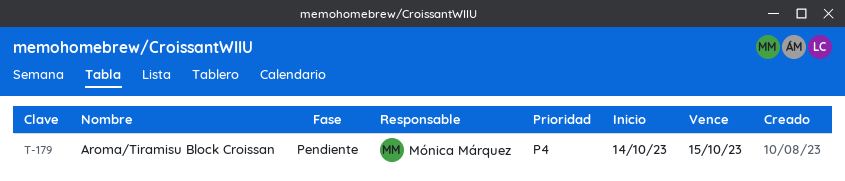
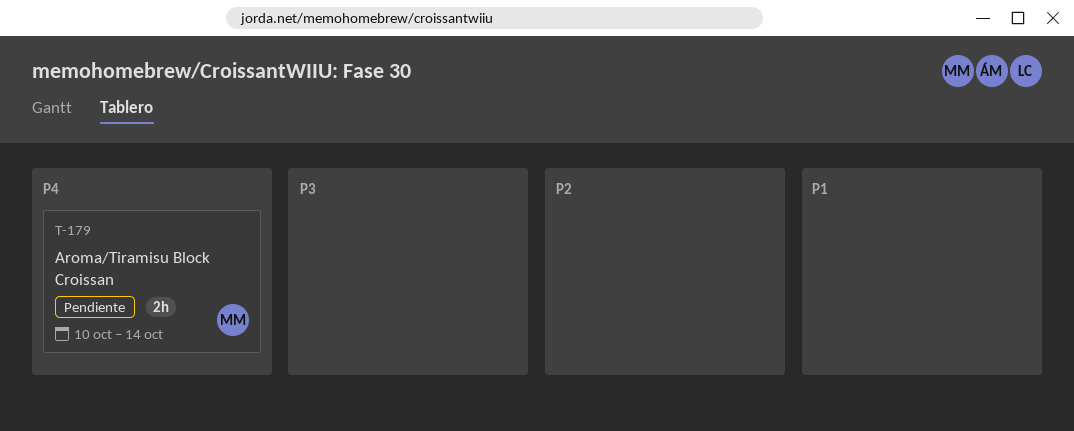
T-179, start: Oct 14 -> Oct 10
T-179, due: Oct 15 -> Oct 14

